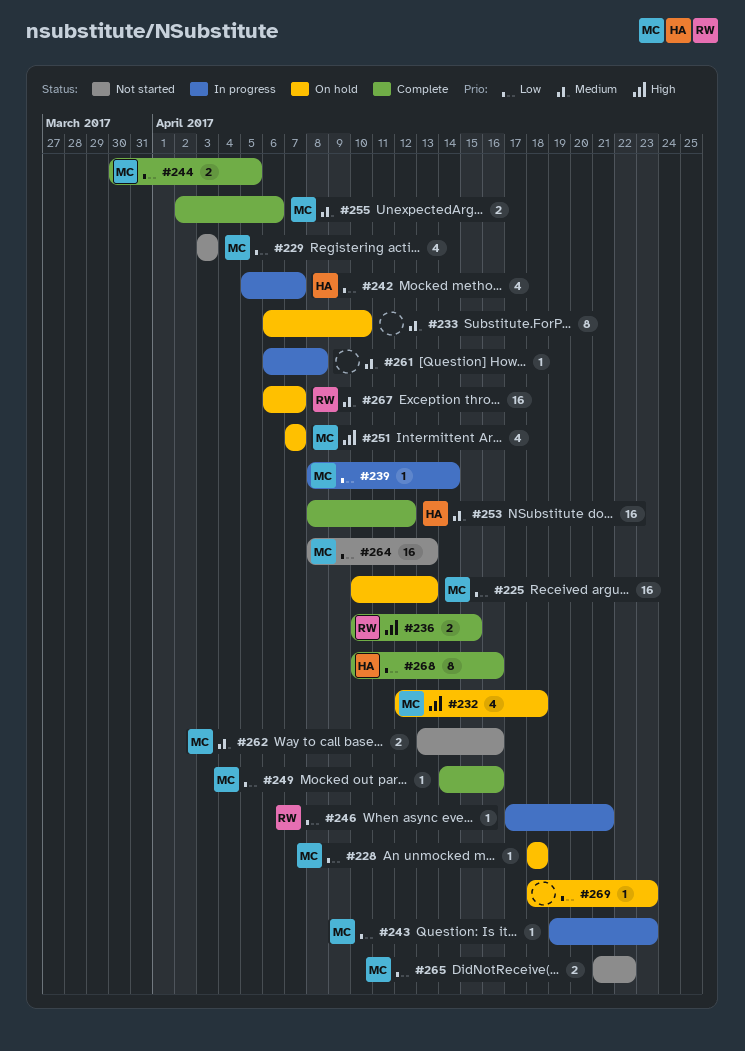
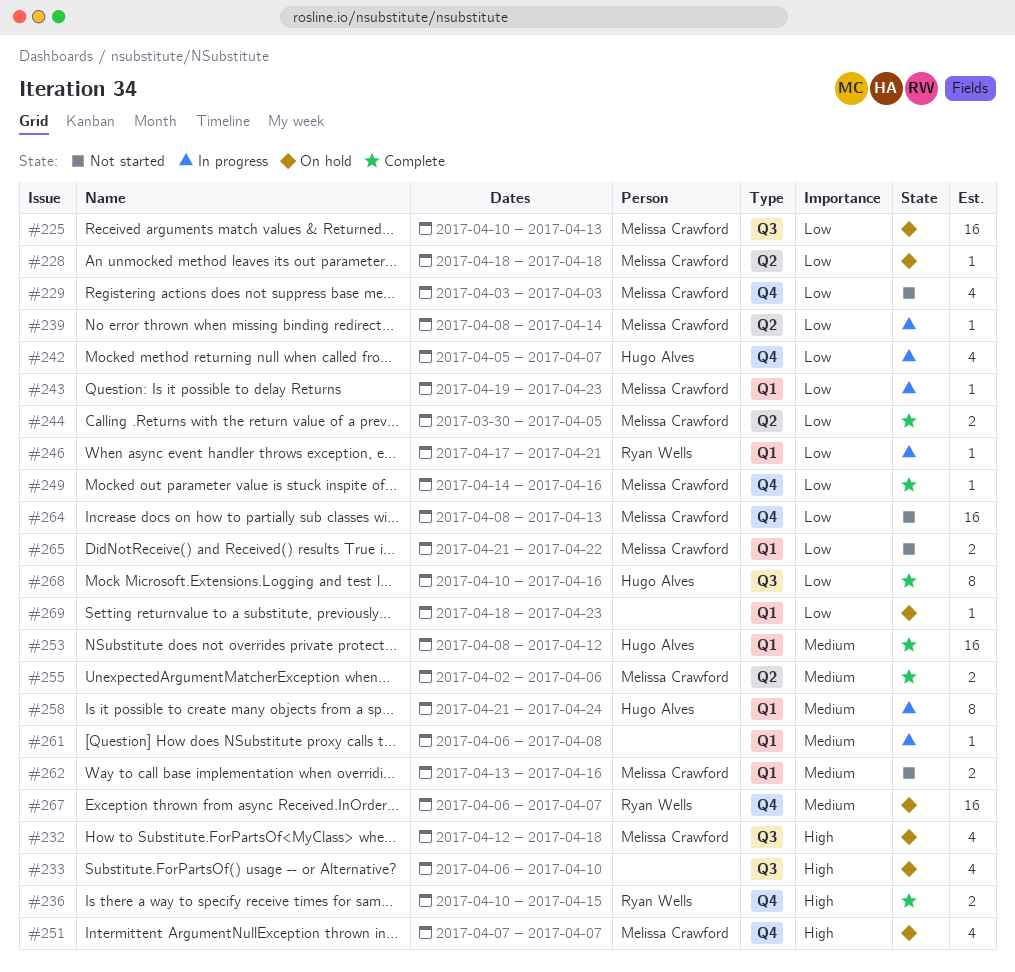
#233, priority: Medium -> High
#233, estimate: 8 -> 4
#258: none -> present

